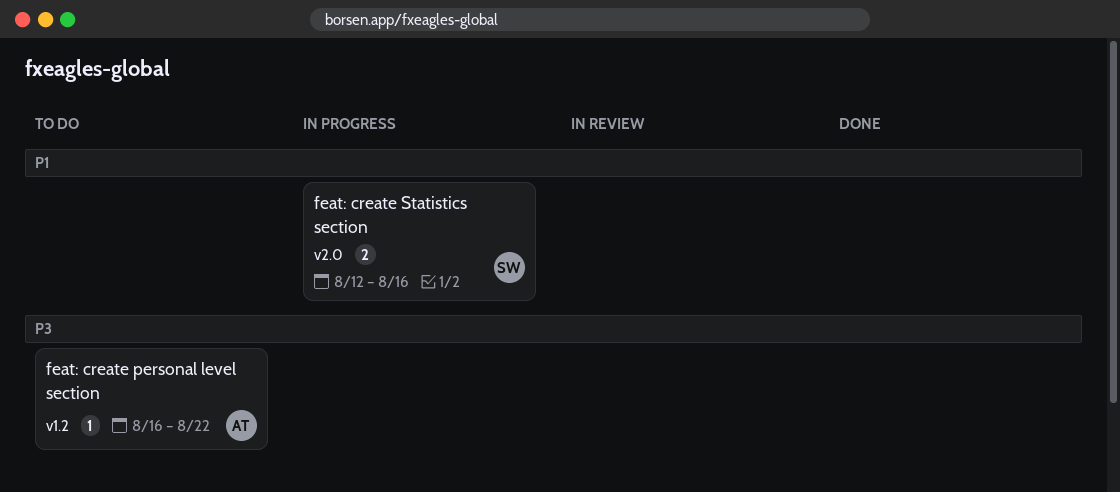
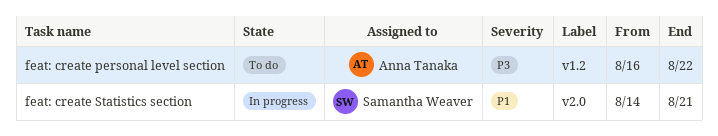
feat: create Statistics section, start: Aug 12 -> Aug 14
feat: create Statistics section, due: Aug 16 -> Aug 21

